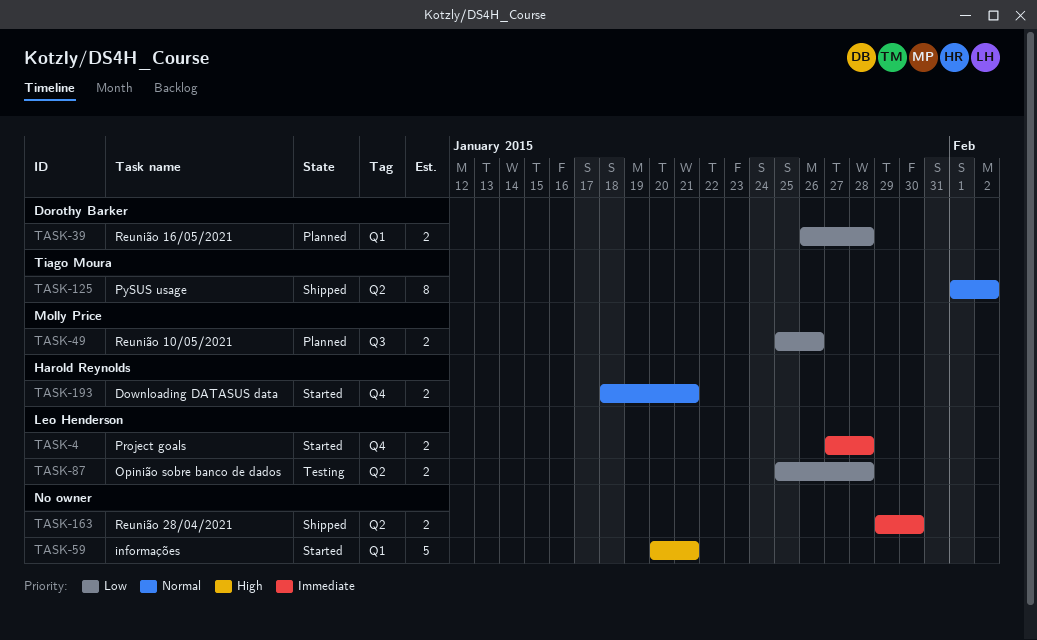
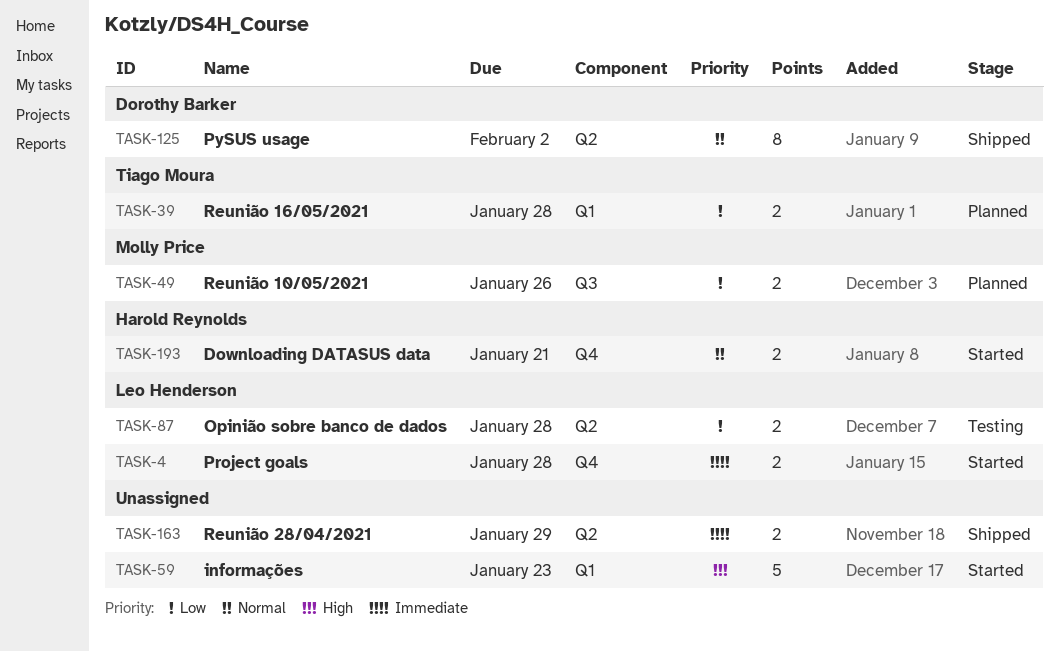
TASK-39, owner: Dorothy Barker -> Tiago Moura
TASK-59, due: Jan 21 -> Jan 23
TASK-125, owner: Tiago Moura -> Dorothy Barker
TASK-163, due: Jan 30 -> Jan 29

